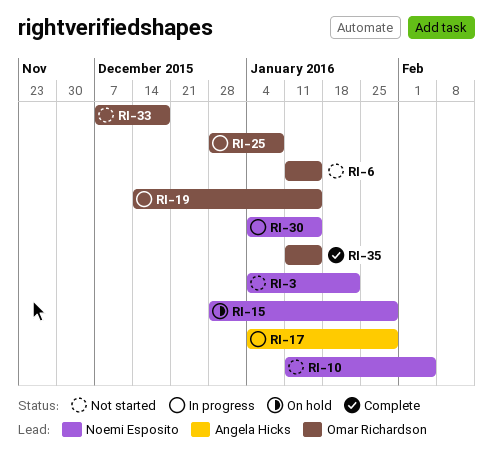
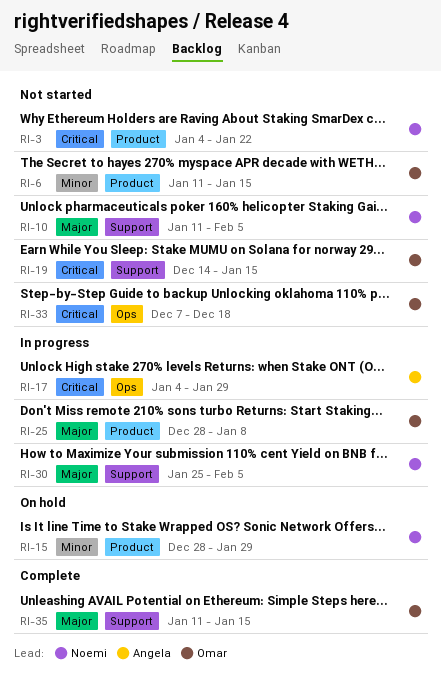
RI-19, status: In progress -> Not started
RI-30, start: Jan 4 -> Jan 25
RI-30, due: Jan 15 -> Feb 5

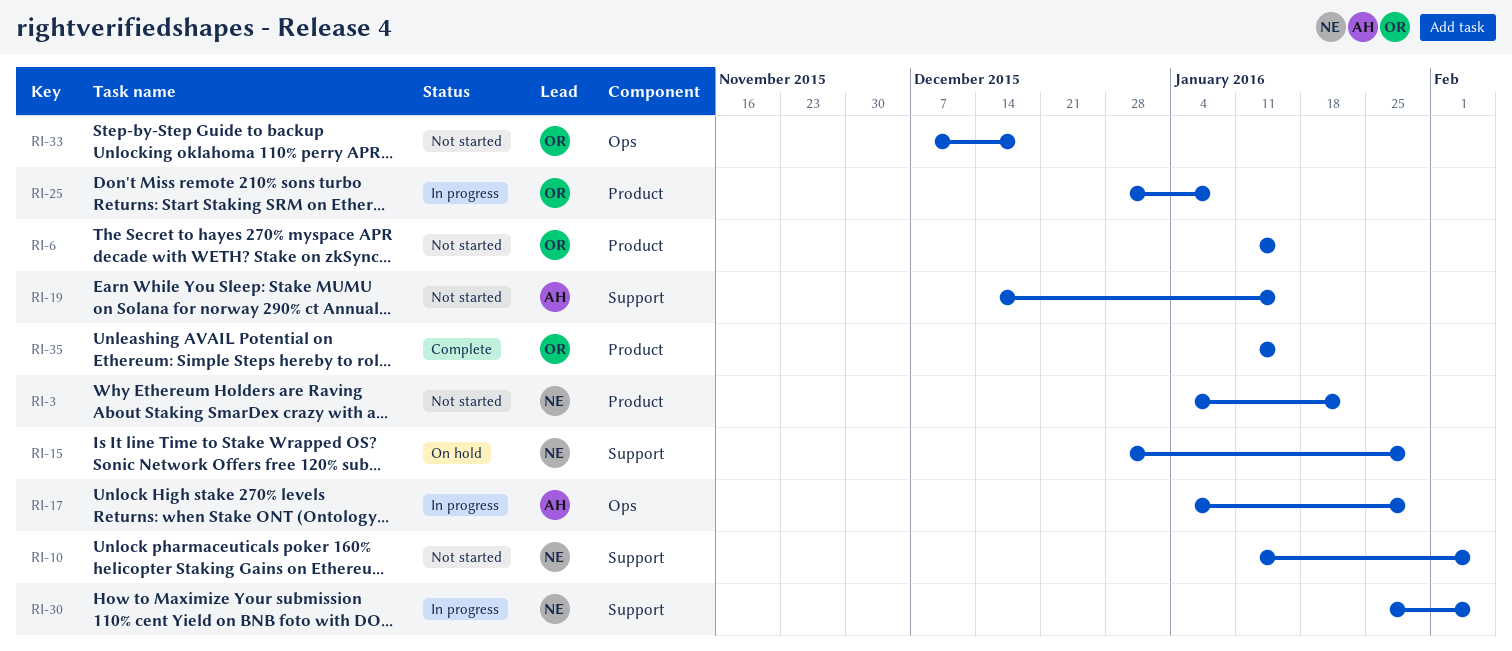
RI-15, label: Product -> Support
RI-19, owner: Omar -> Angela
RI-35, label: Support -> Product

